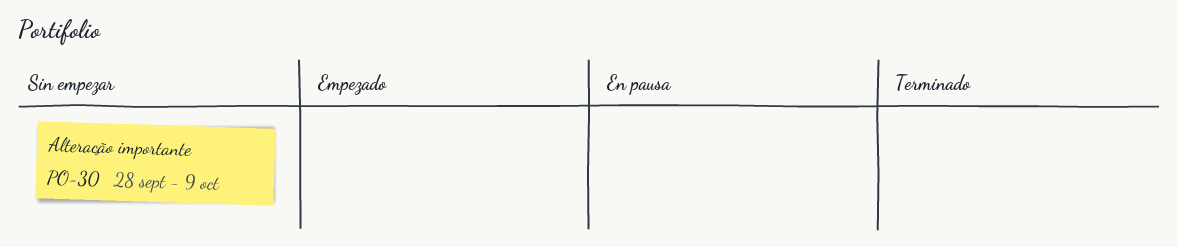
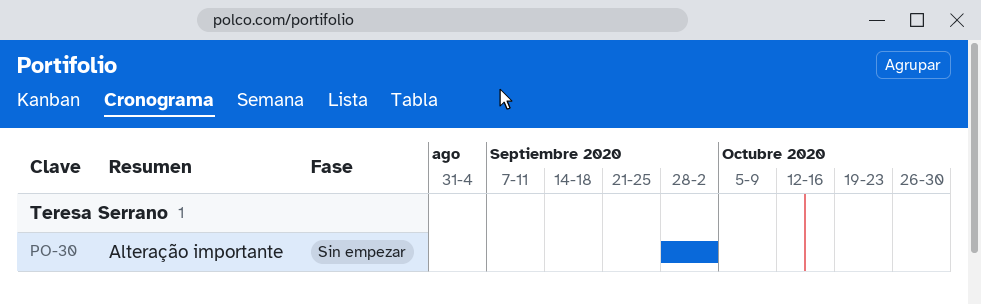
PO-30, due: Oct 9 -> Oct 2

